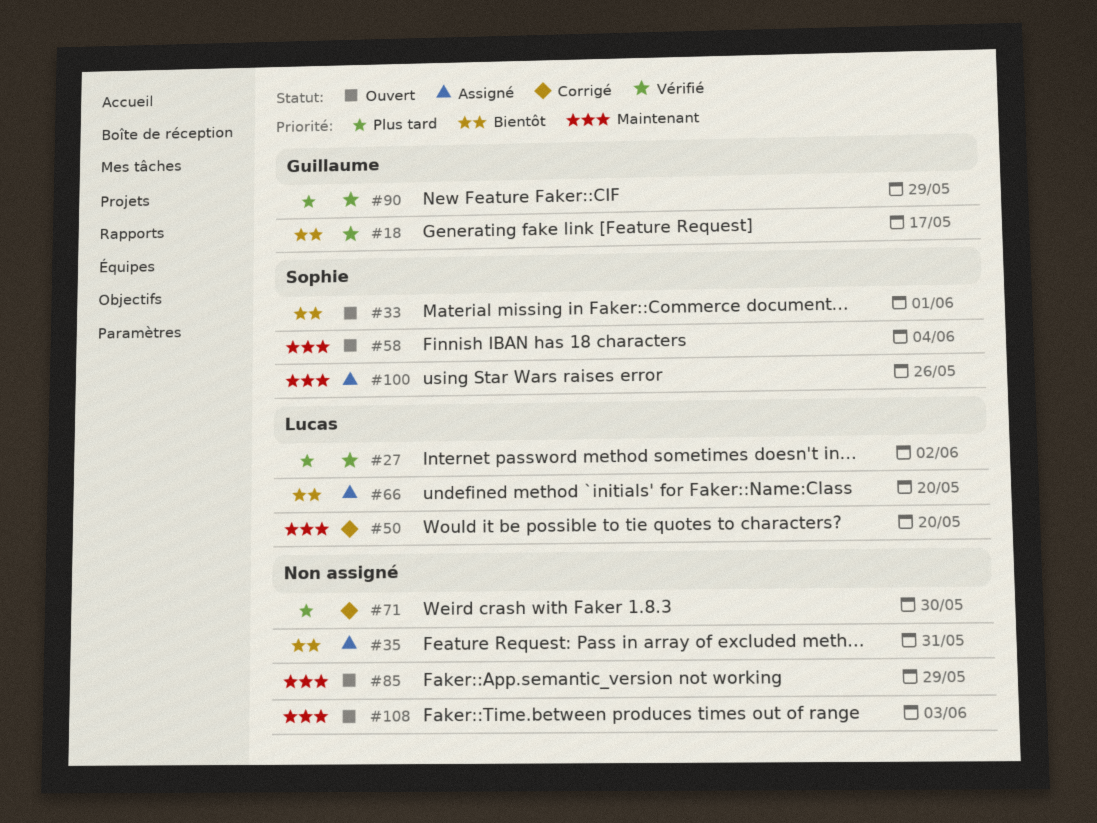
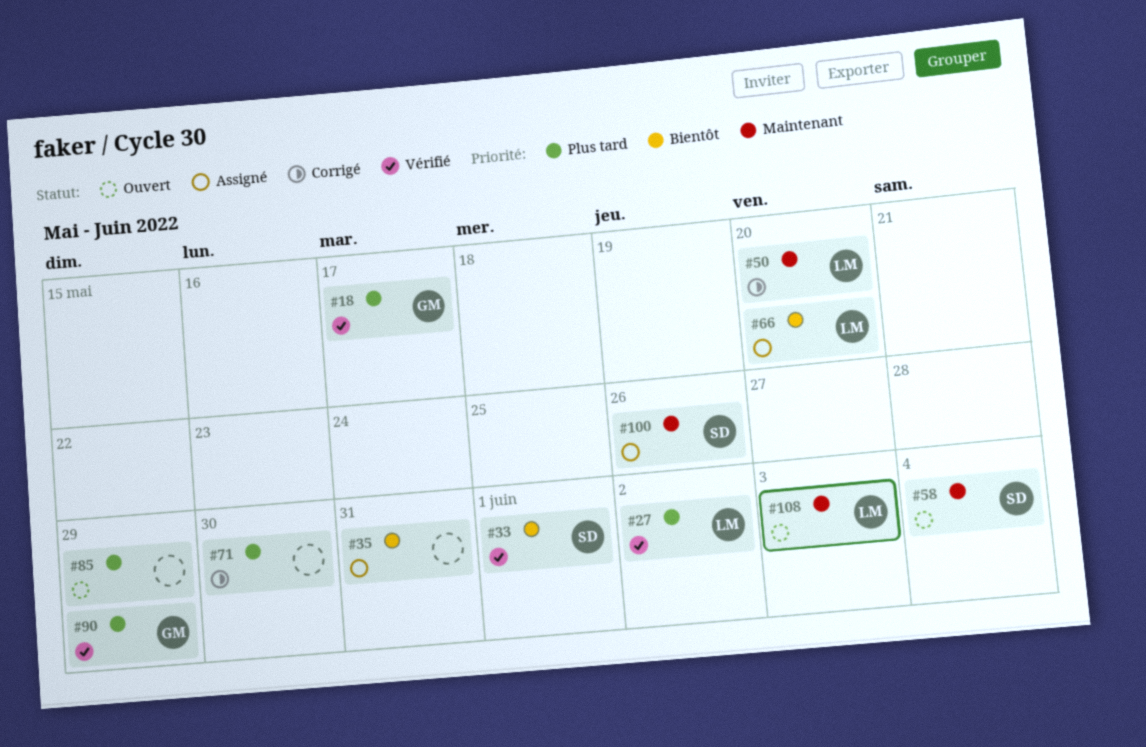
#18, priority: Bientôt -> Plus tard
#33, status: Ouvert -> Vérifié
#85, priority: Maintenant -> Plus tard
#108, owner: none -> Lucas

